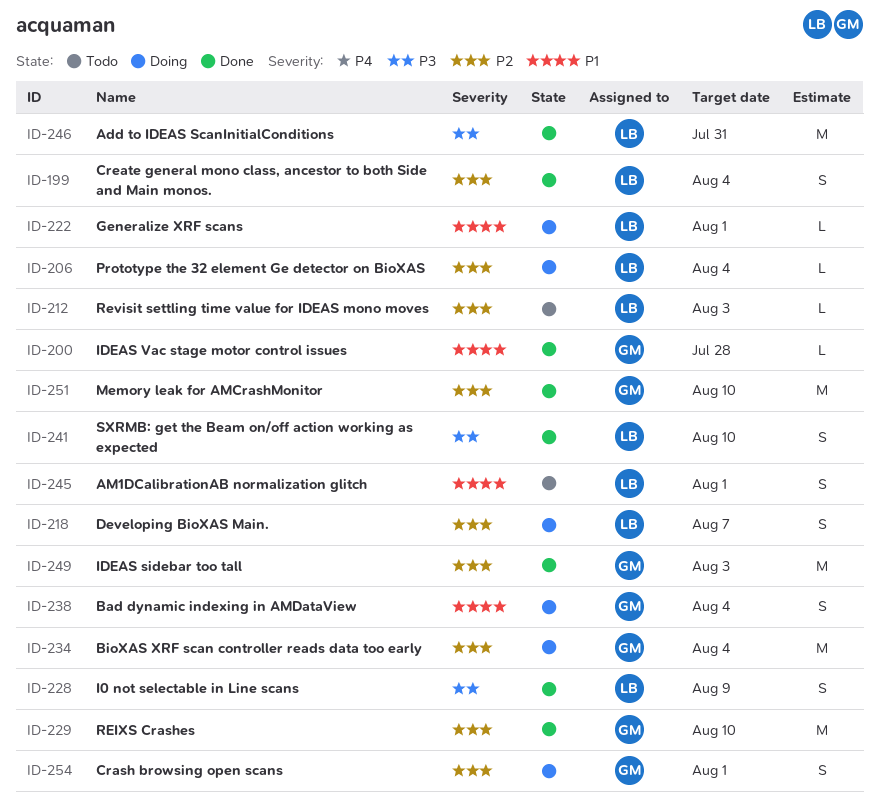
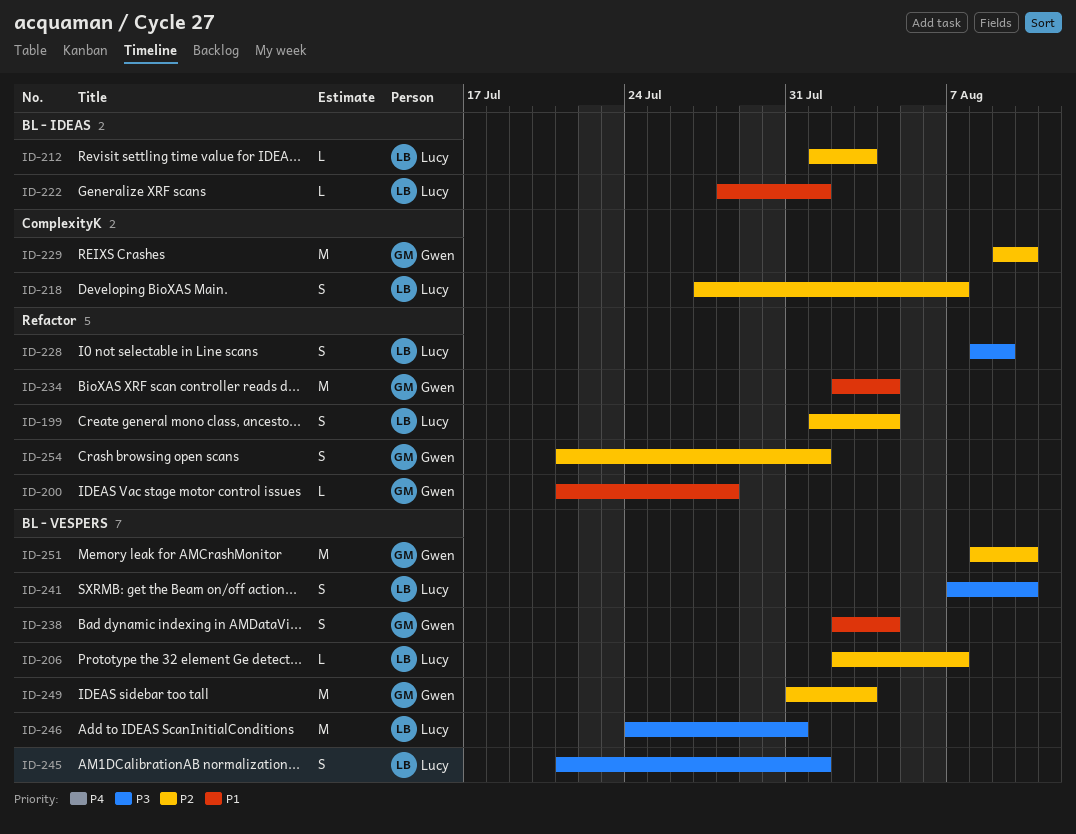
ID-206, due: Aug 4 -> Aug 7
ID-234, priority: P2 -> P1
ID-245, priority: P1 -> P3

